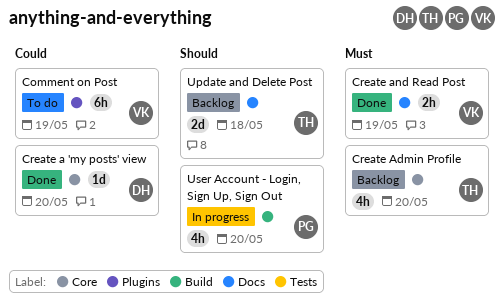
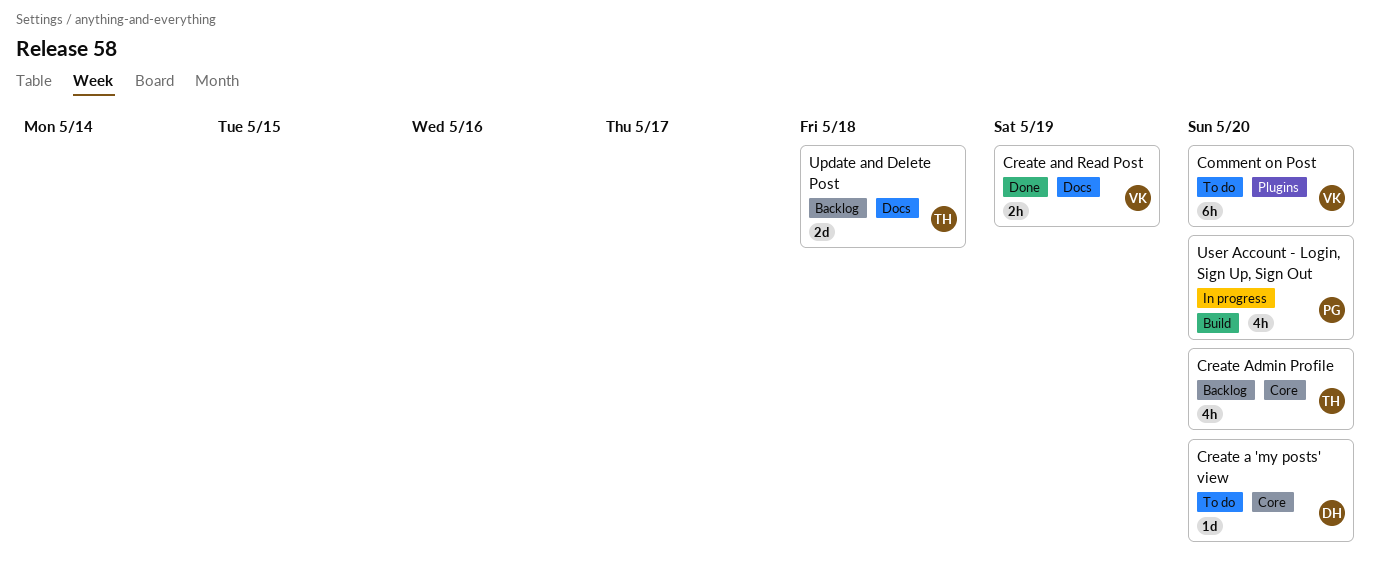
Comment on Post, due: May 19 -> May 20
Create a 'my posts' view, status: Done -> To do

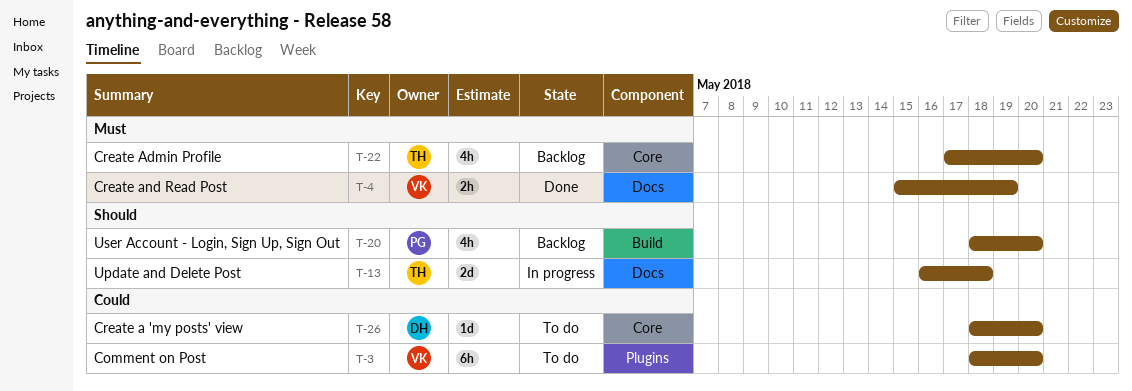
Update and Delete Post, status: Backlog -> In progress
User Account - Login, Sign Up, Sign Out, status: In progress -> Backlog

